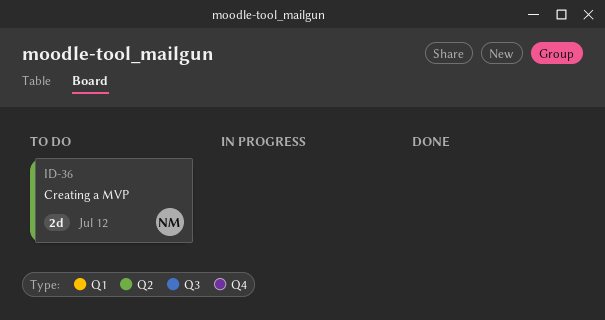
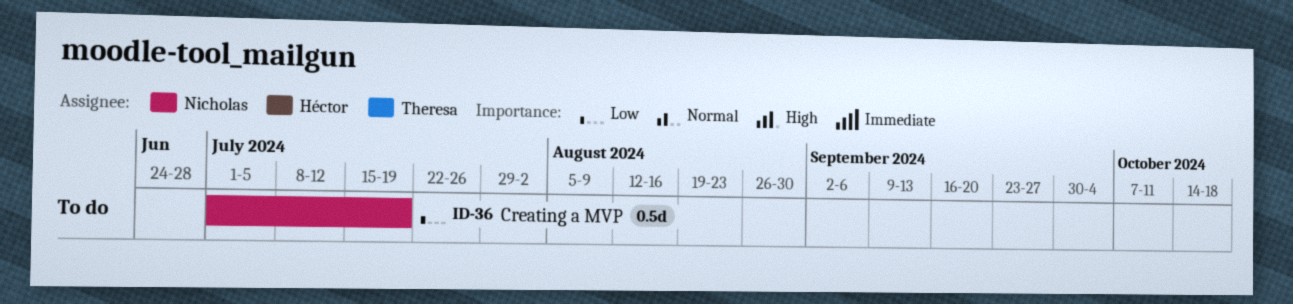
ID-36, estimate: 2d -> 0.5d
ID-36, due: Jul 12 -> Jul 19

